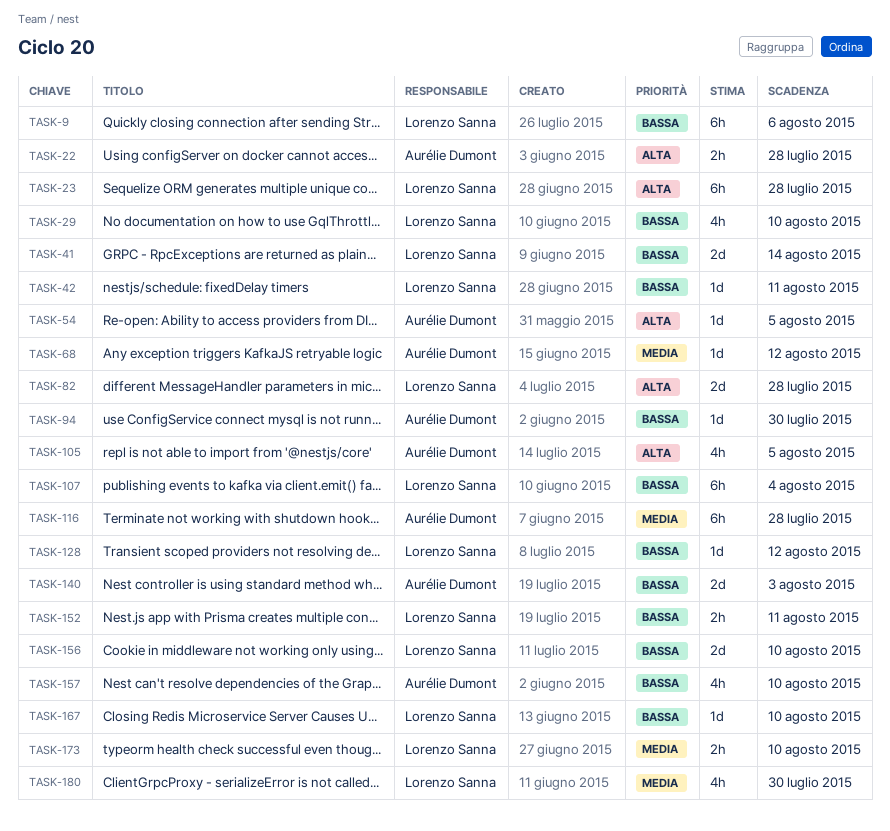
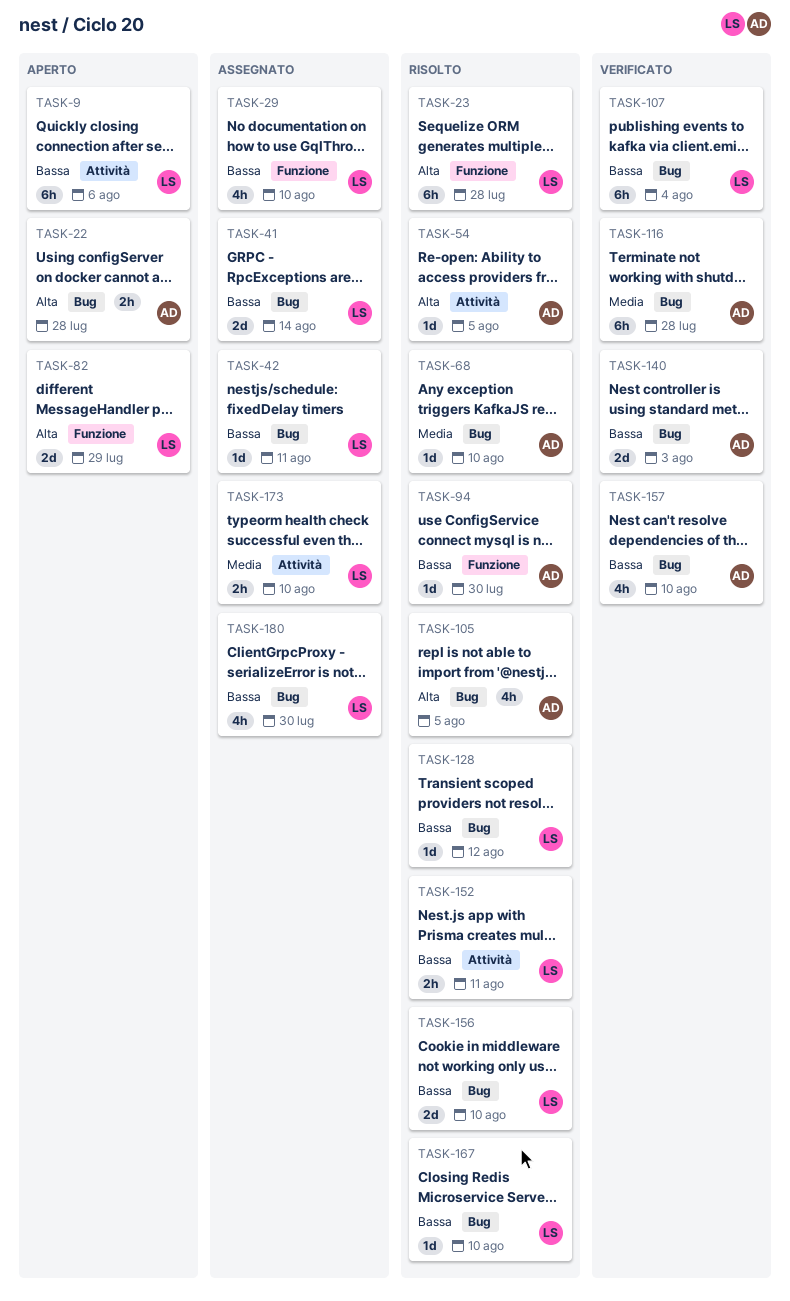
TASK-68, due: Aug 12 -> Aug 10
TASK-82, due: Jul 28 -> Jul 29
TASK-180, priority: Media -> Bassa

